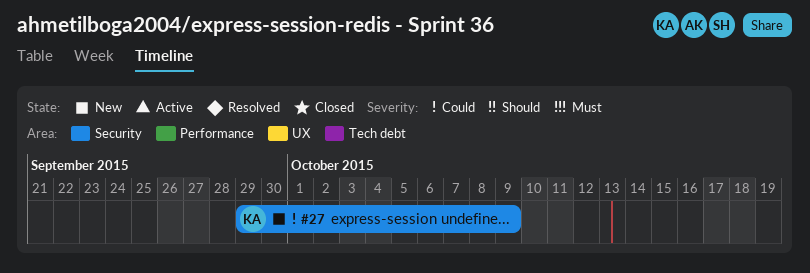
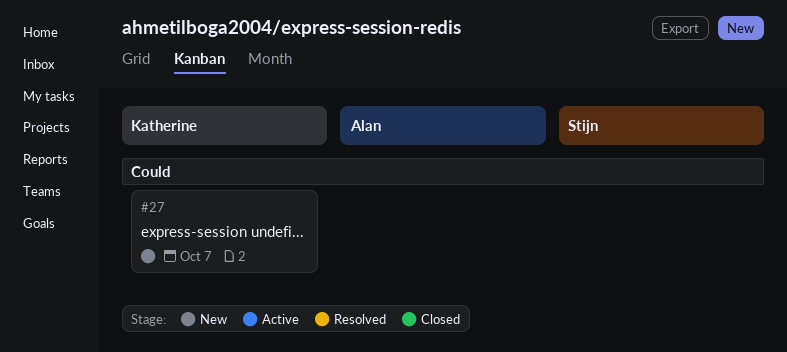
#27, due: Oct 9 -> Oct 7

